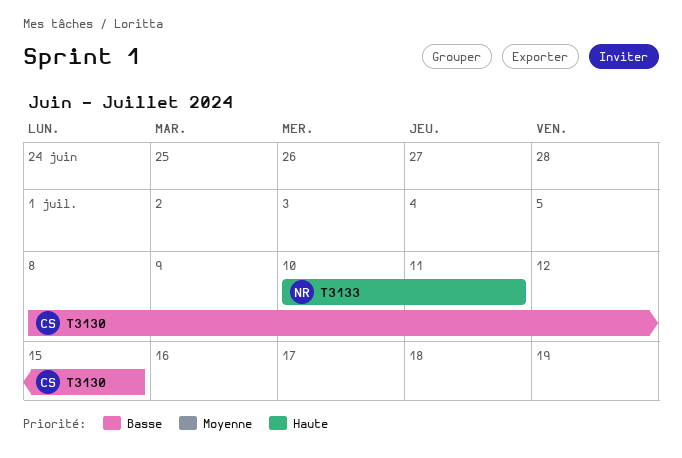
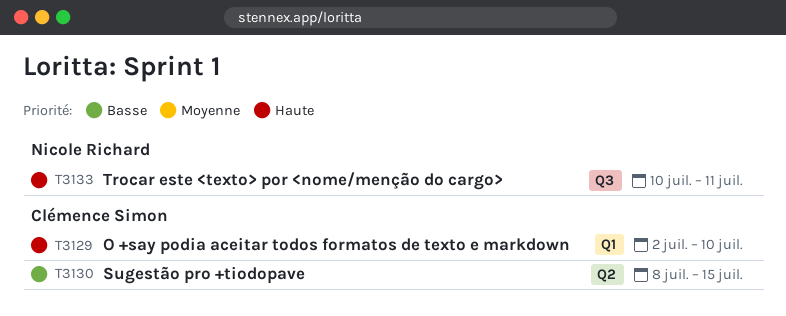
T3129: none -> present

